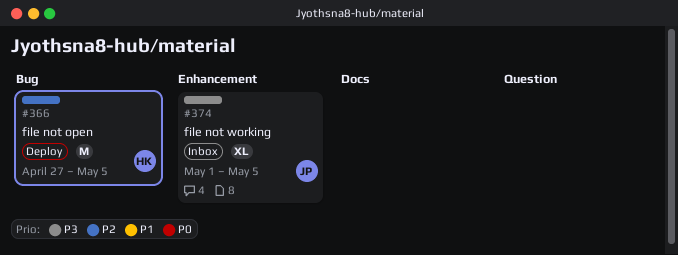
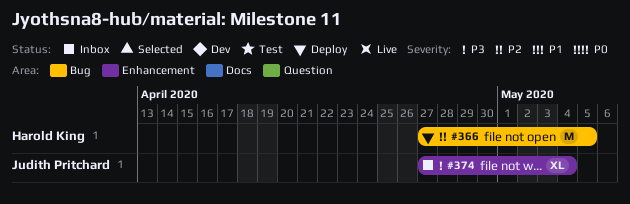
#374, start: May 1 -> Apr 27
#374, due: May 5 -> May 4

